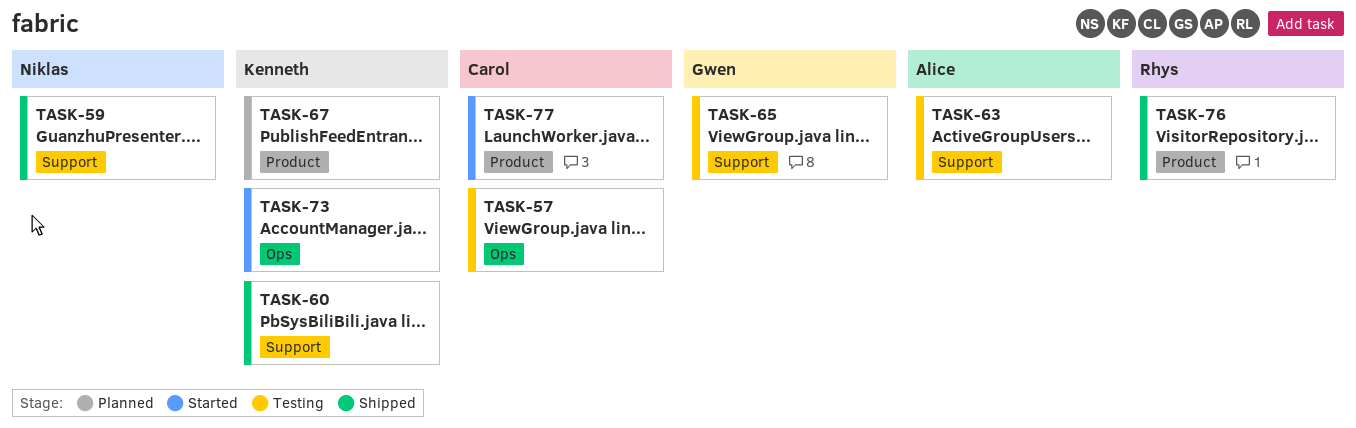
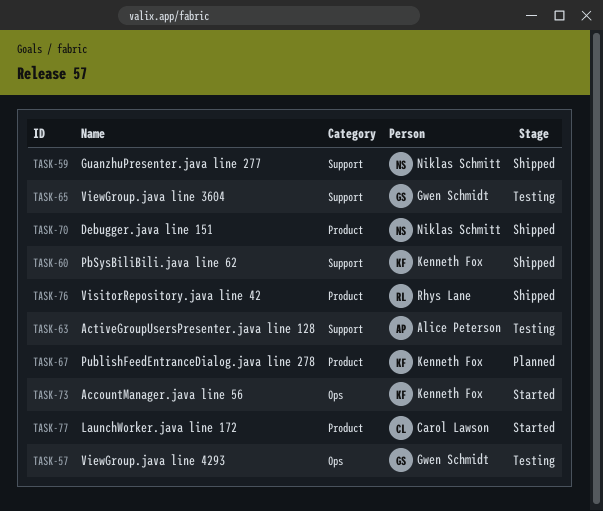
TASK-57, owner: Carol Lawson -> Gwen Schmidt
TASK-70: none -> present

